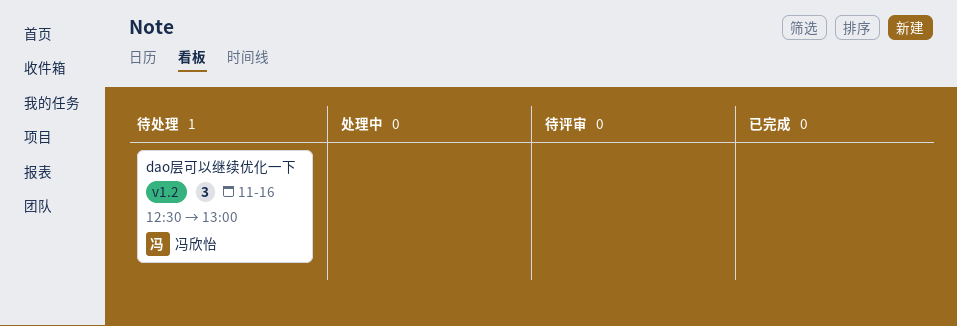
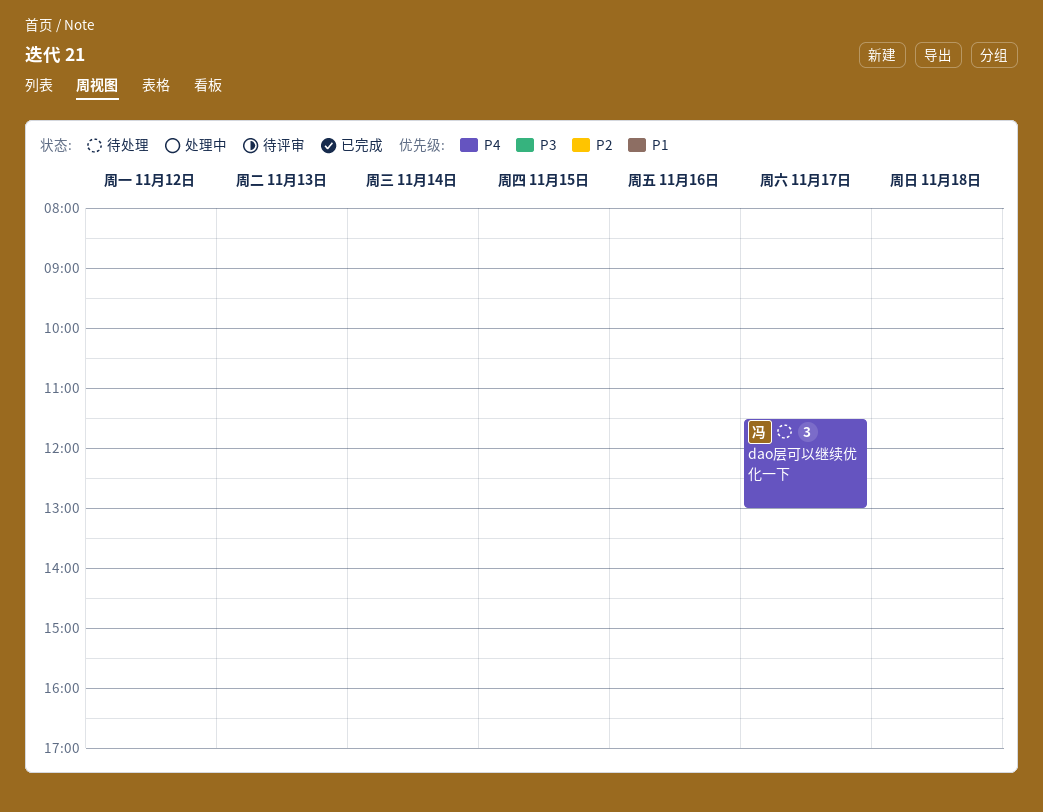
dao层可以继续优化一下, day: Nov 16 -> Nov 17
dao层可以继续优化一下, begins: 12:30 -> 11:30

